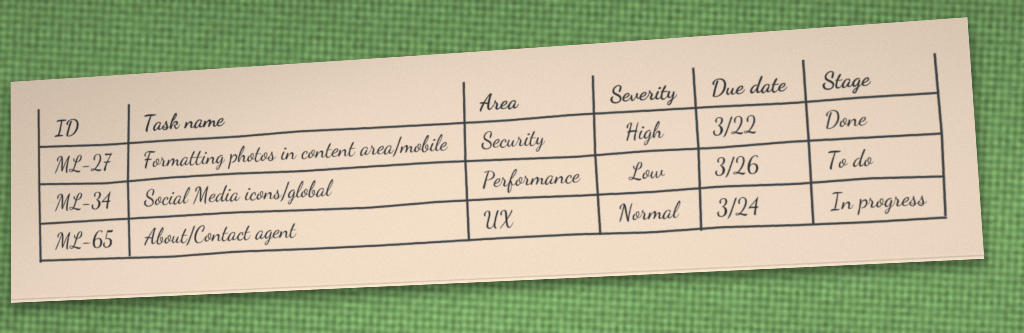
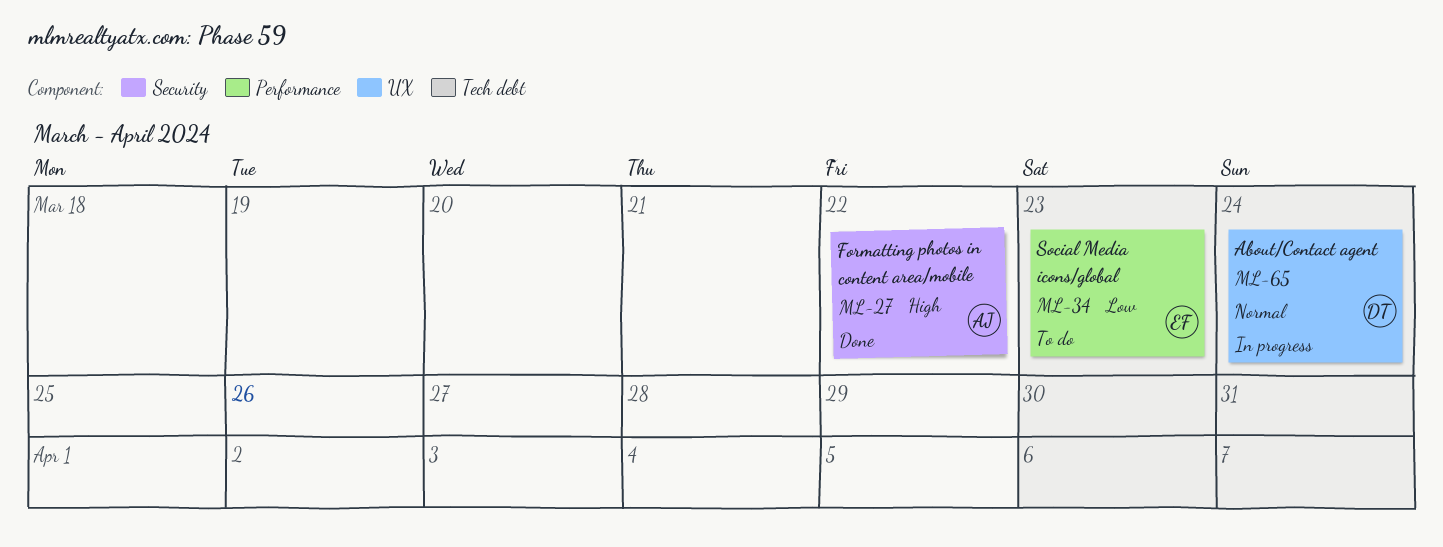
ML-34, due: Mar 26 -> Mar 23

